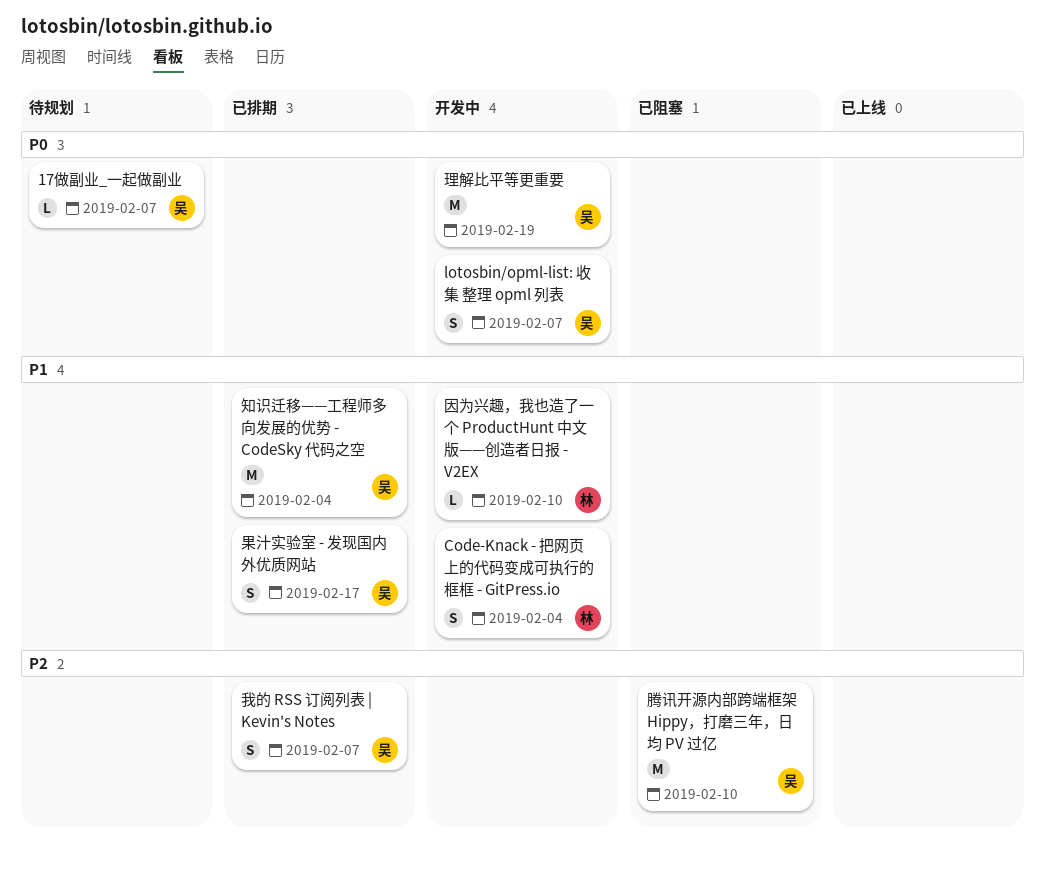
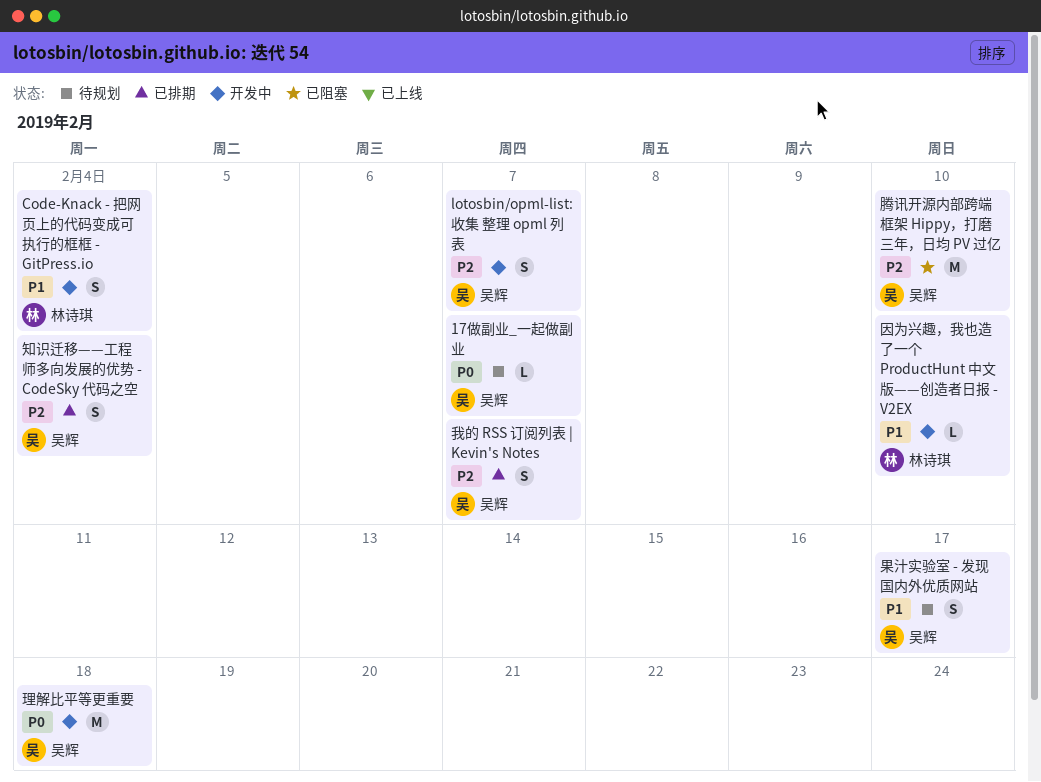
lotosbin/opml-list: 收集 整理 opml 列表, priority: P0 -> P2
果汁实验室 - 发现国内外优质网站, status: 已排期 -> 待规划
理解比平等更重要, due: Feb 19 -> Feb 18
知识迁移——工程师多向发展的优势 - CodeSky 代码之空, priority: P1 -> P2
知识迁移——工程师多向发展的优势 - CodeSky 代码之空, estimate: M -> S

